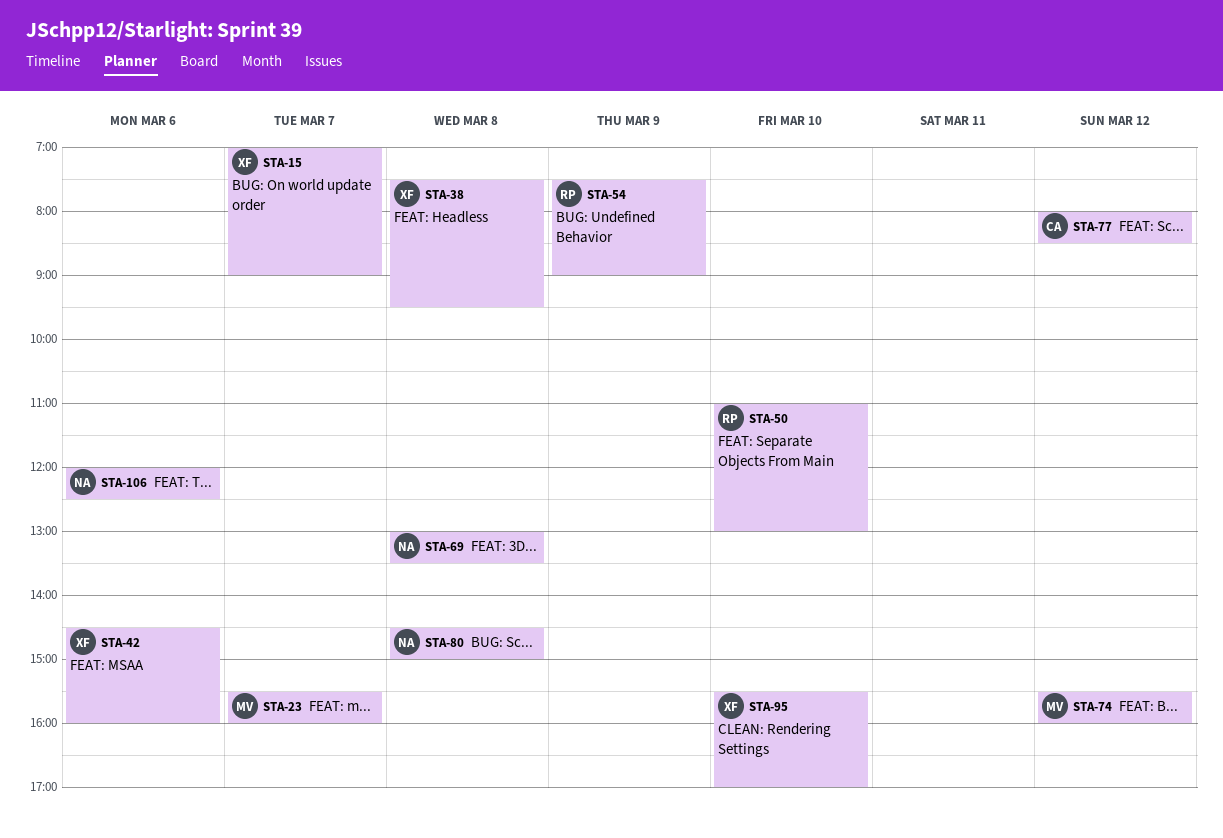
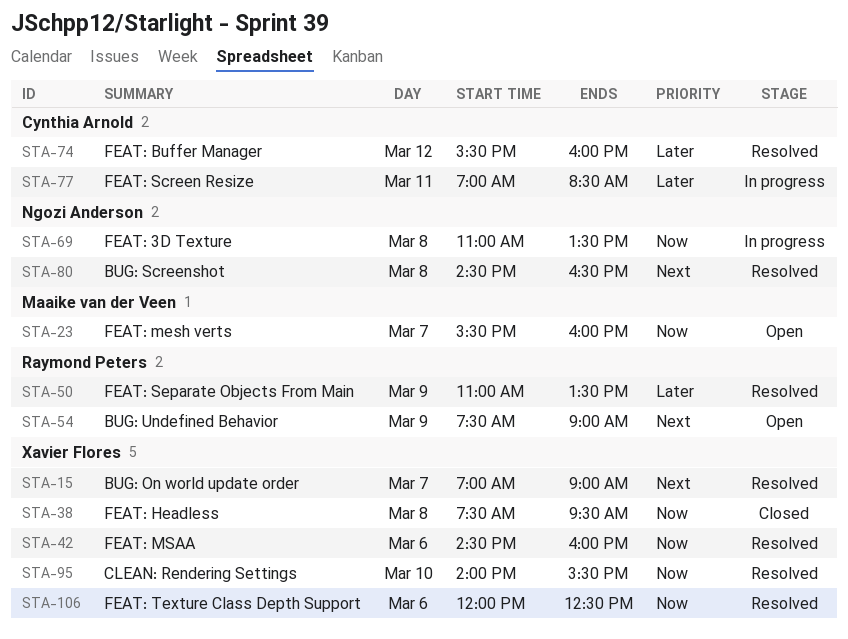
STA-50, day: Mar 10 -> Mar 9
STA-50, ends: 13:00 -> 13:30
STA-69, begins: 13:00 -> 11:00
STA-74, owner: Maaike van der Veen -> Cynthia Arnold
STA-77, day: Mar 12 -> Mar 11
STA-77, begins: 08:00 -> 07:00
STA-80, ends: 15:00 -> 16:30
STA-95, begins: 15:30 -> 14:00
STA-95, ends: 17:00 -> 15:30
STA-106, owner: Ngozi Anderson -> Xavier Flores

